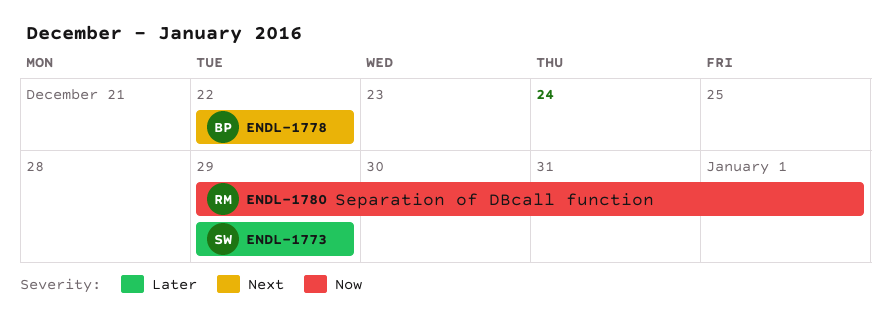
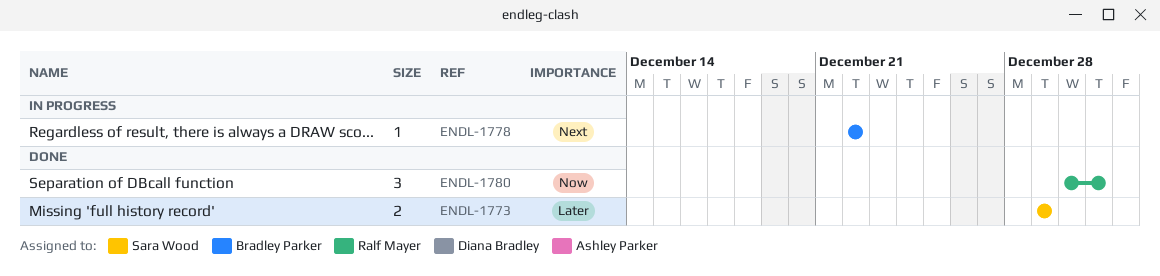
ENDL-1780, start: Dec 29 -> Dec 30
ENDL-1780, due: Jan 1 -> Dec 31

